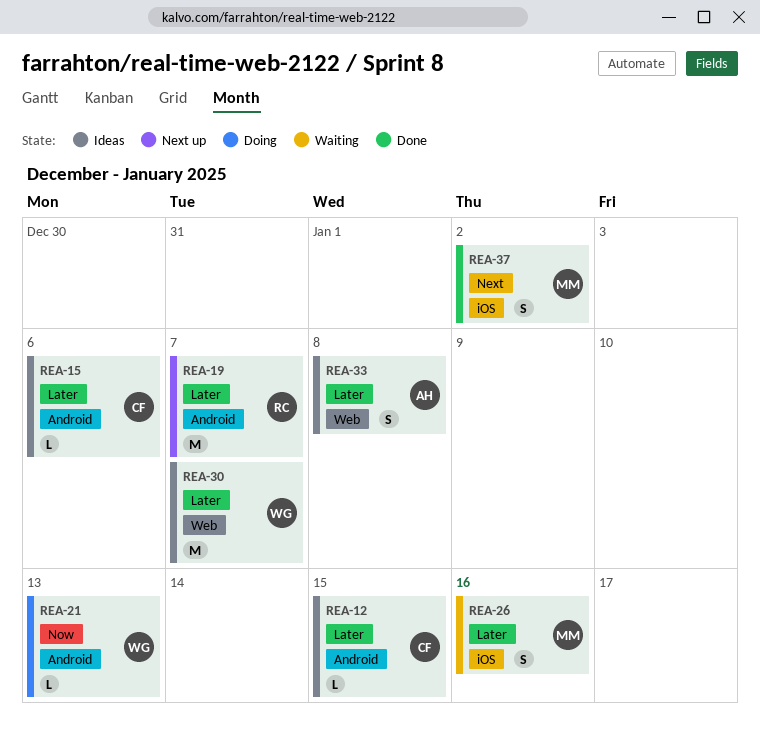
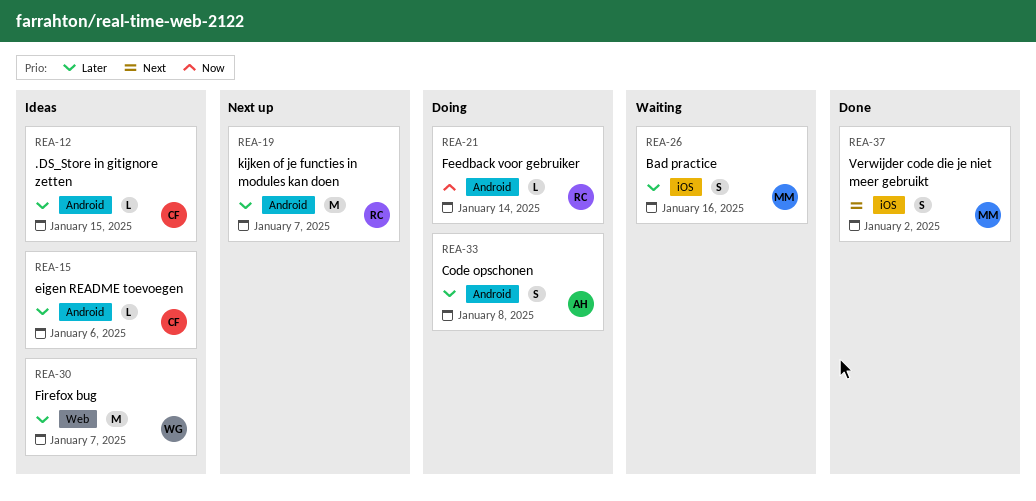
REA-21, owner: WG -> RC
REA-21, due: Jan 13 -> Jan 14
REA-33, status: Ideas -> Doing
REA-33, label: Web -> Android

